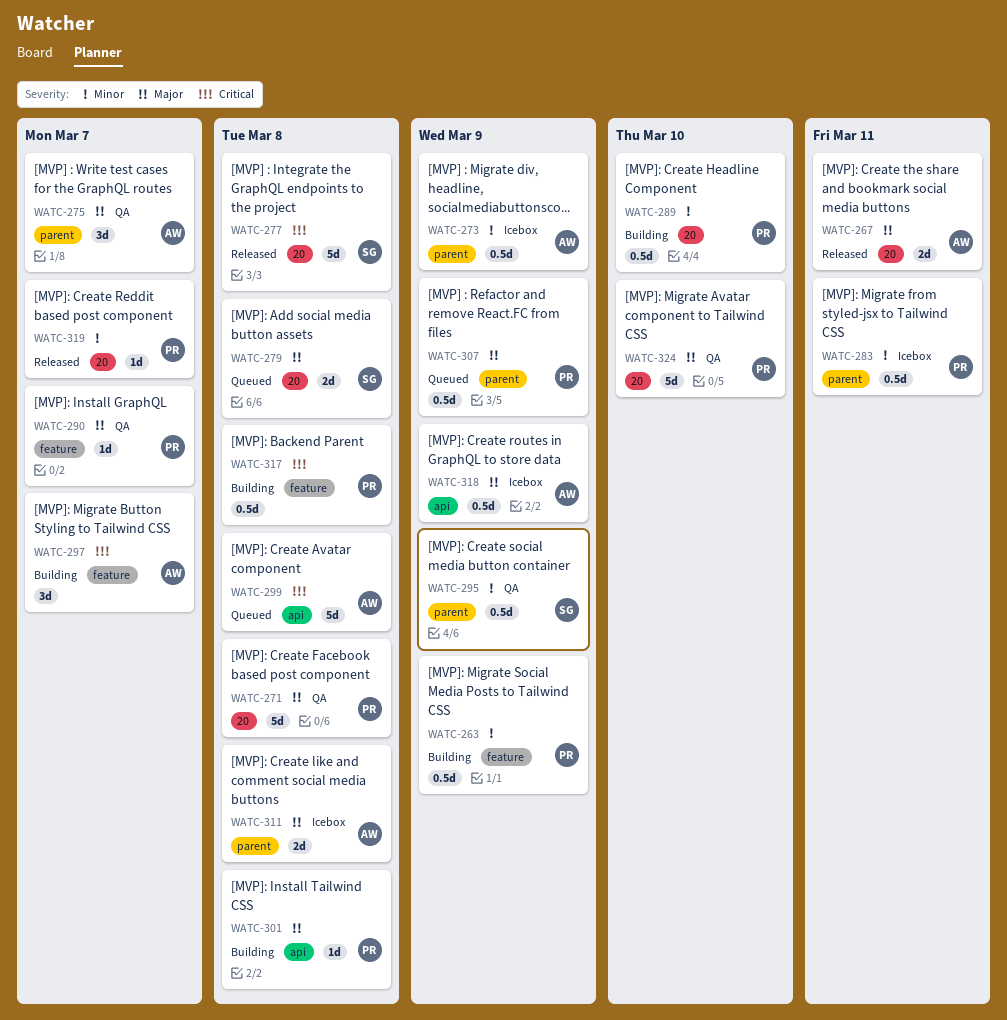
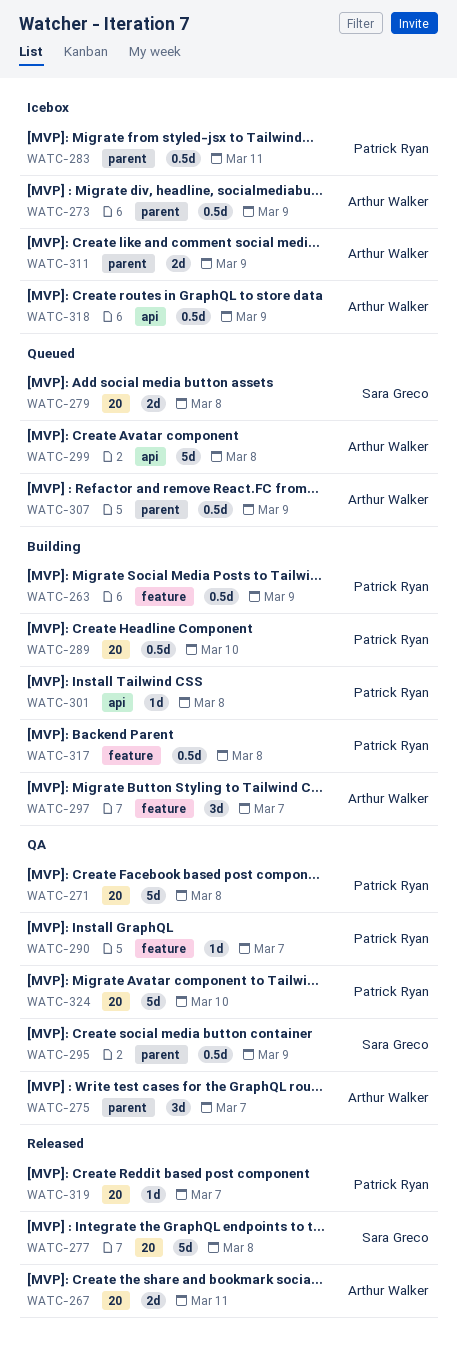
WATC-307, owner: Patrick Ryan -> Arthur Walker
WATC-311, due: Mar 8 -> Mar 9

